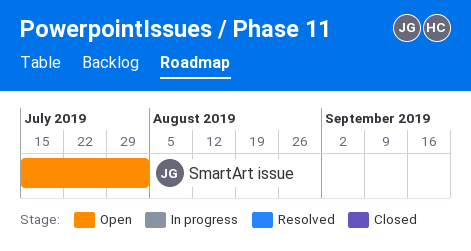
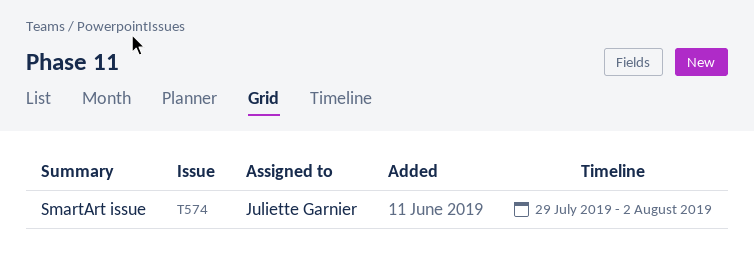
SmartArt issue, start: Jul 15 -> Jul 29

